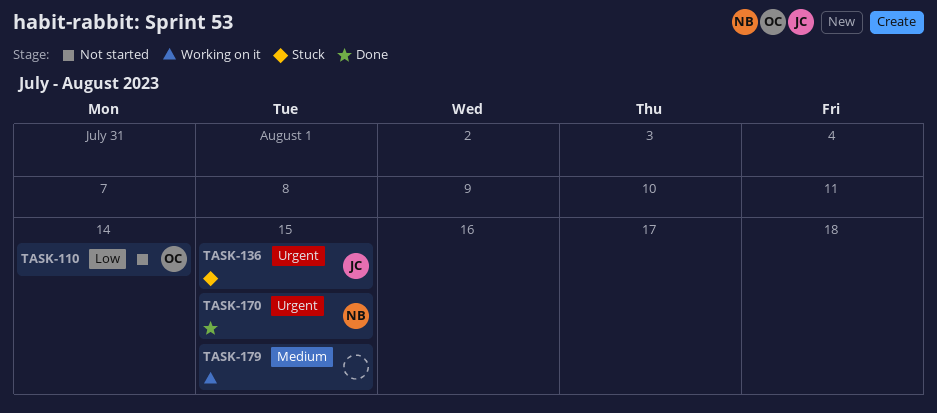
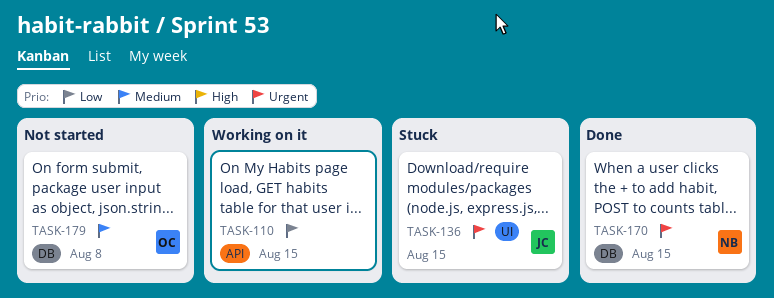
TASK-110, status: Not started -> Working on it
TASK-110, owner: OC -> none
TASK-110, due: Aug 14 -> Aug 15
TASK-179, status: Working on it -> Not started
TASK-179, owner: none -> OC
TASK-179, due: Aug 15 -> Aug 8

